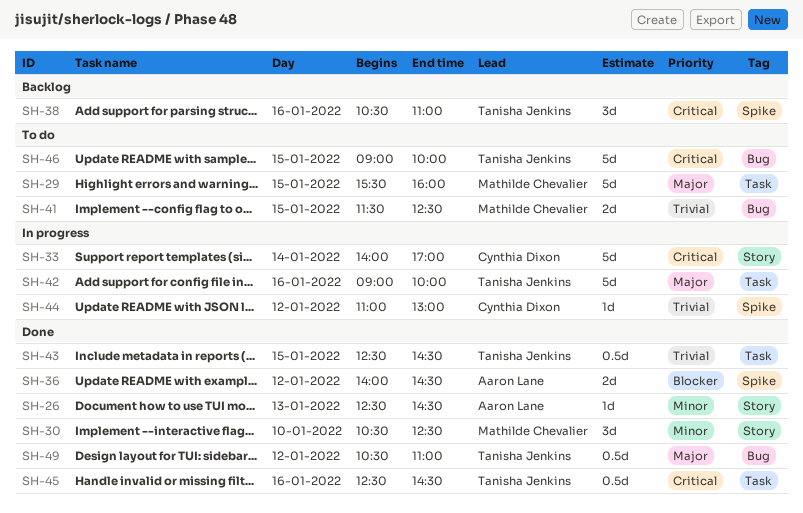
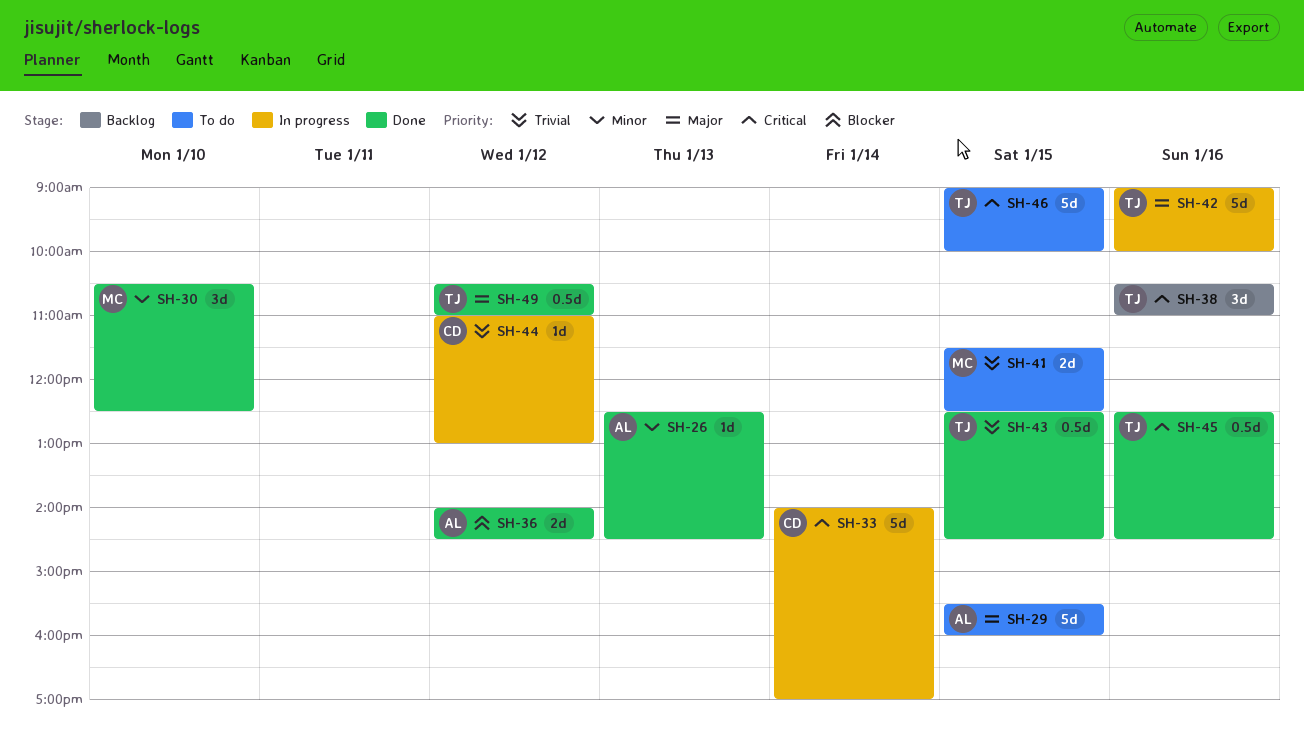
SH-29, owner: Mathilde Chevalier -> Aaron Lane

